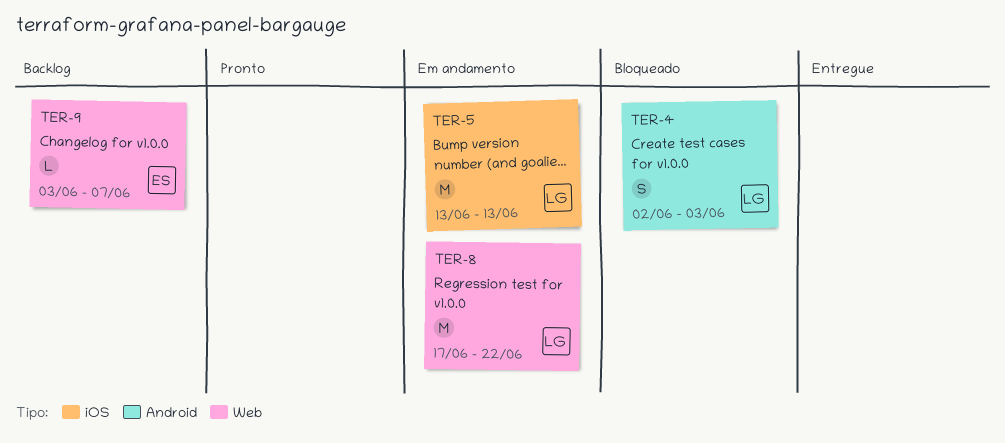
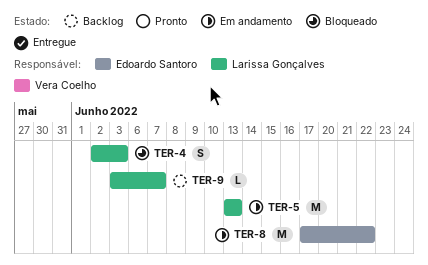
TER-8, owner: Larissa Gonçalves -> Edoardo Santoro
TER-9, owner: Edoardo Santoro -> Larissa Gonçalves

